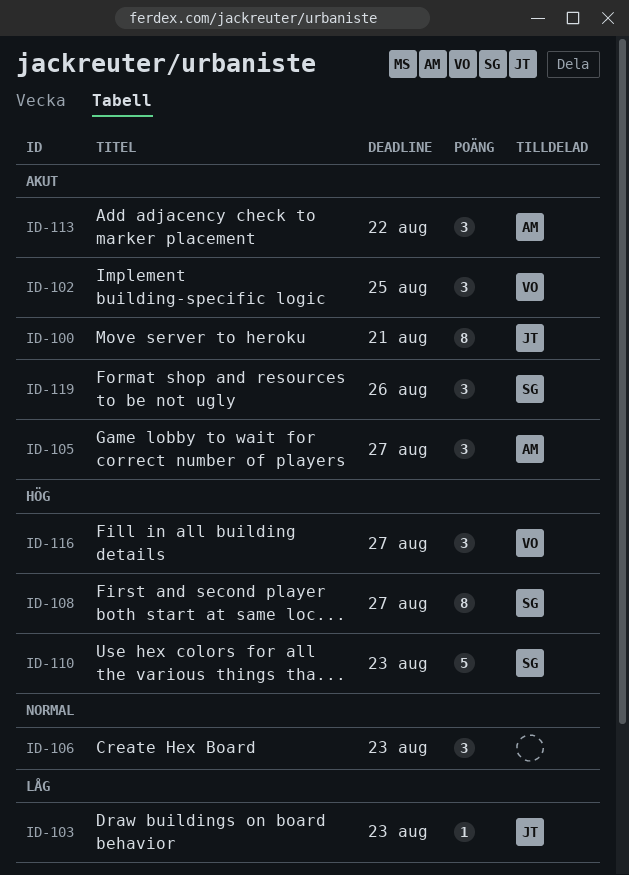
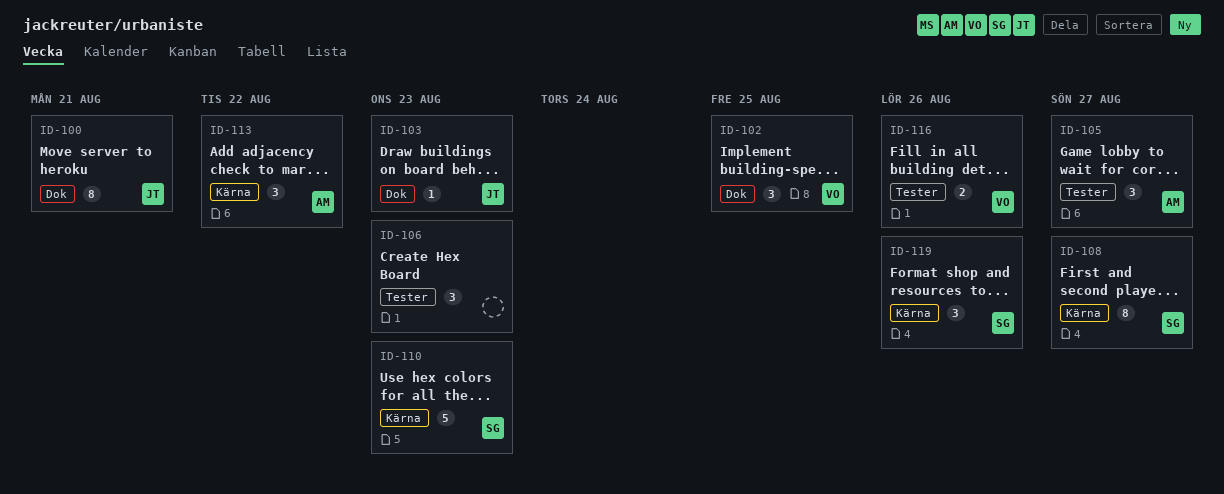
ID-116, estimate: 3 -> 2
ID-116, due: Aug 27 -> Aug 26

